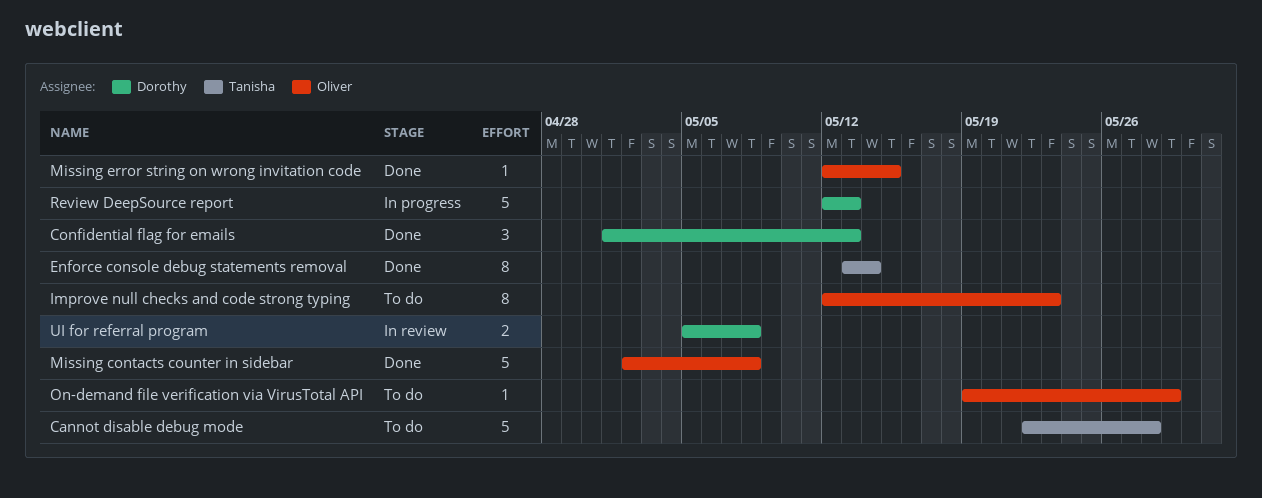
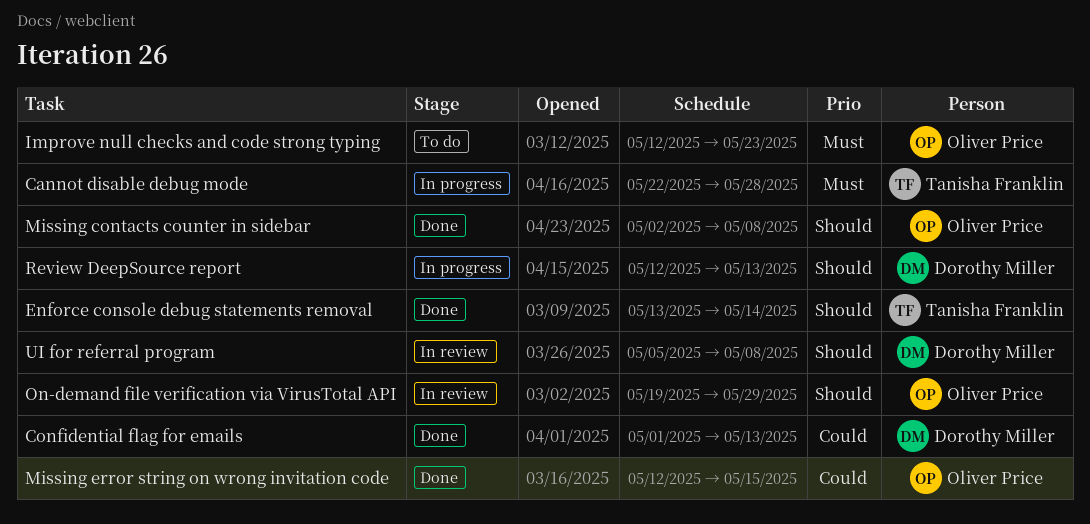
Cannot disable debug mode, status: To do -> In progress
On-demand file verification via VirusTotal API, status: To do -> In review

